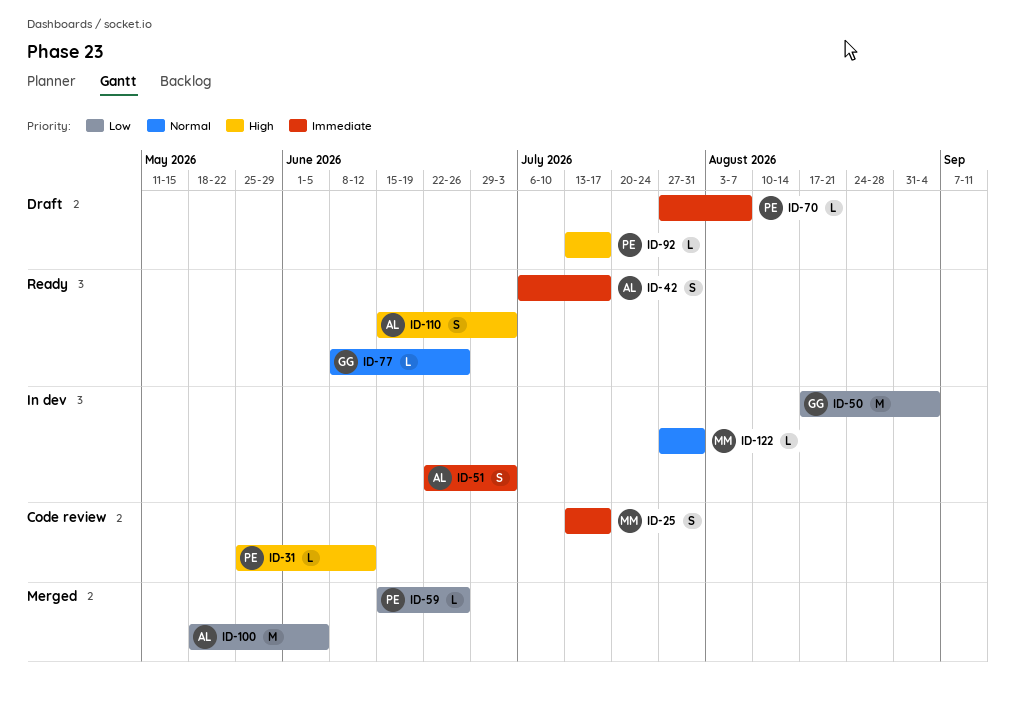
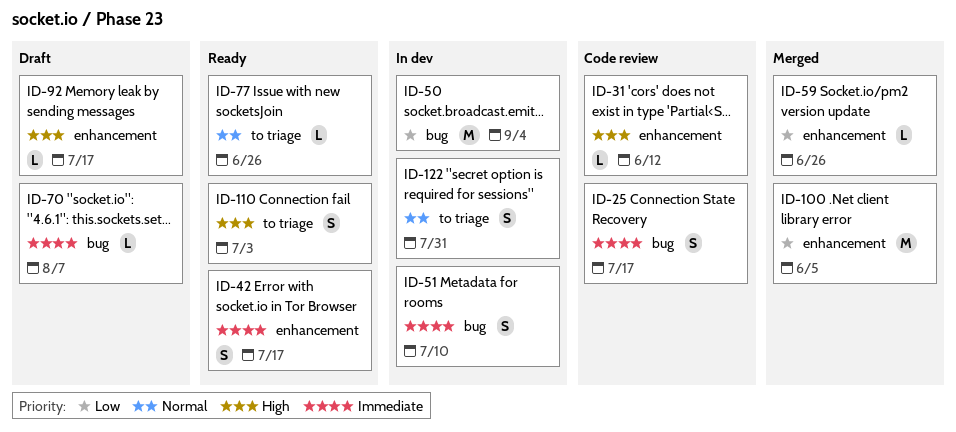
ID-51, due: Jul 3 -> Jul 10
ID-122, estimate: L -> S

